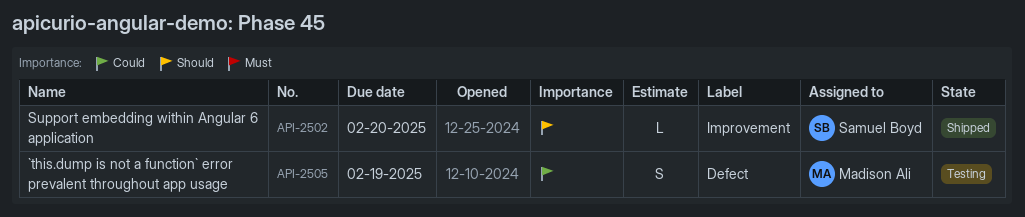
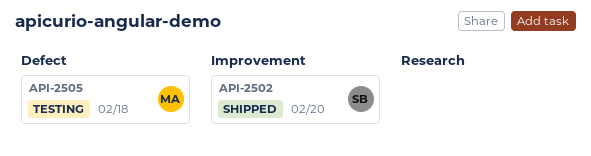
API-2505, due: Feb 19 -> Feb 18

